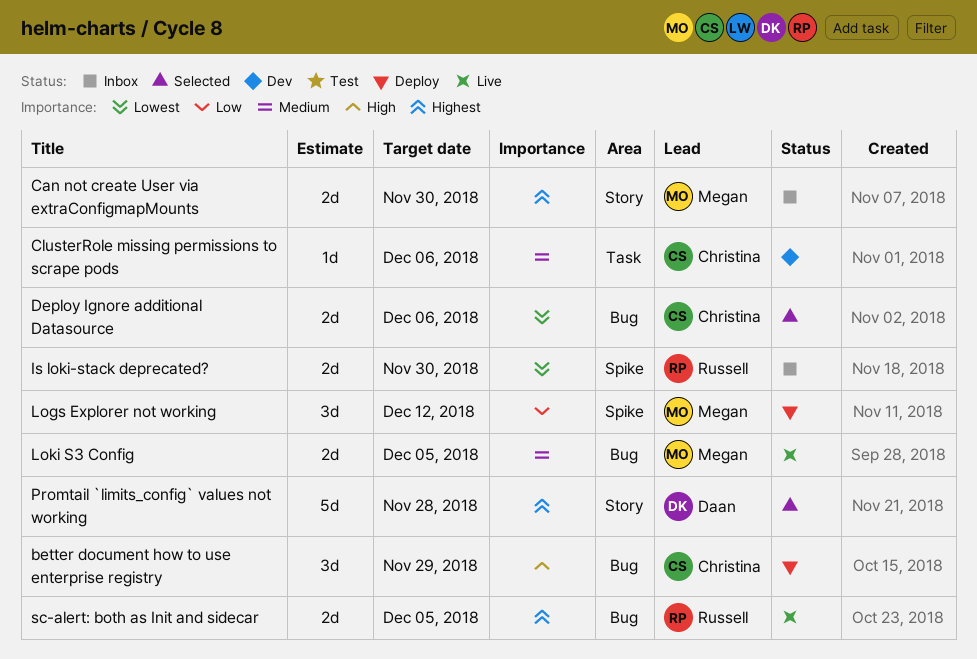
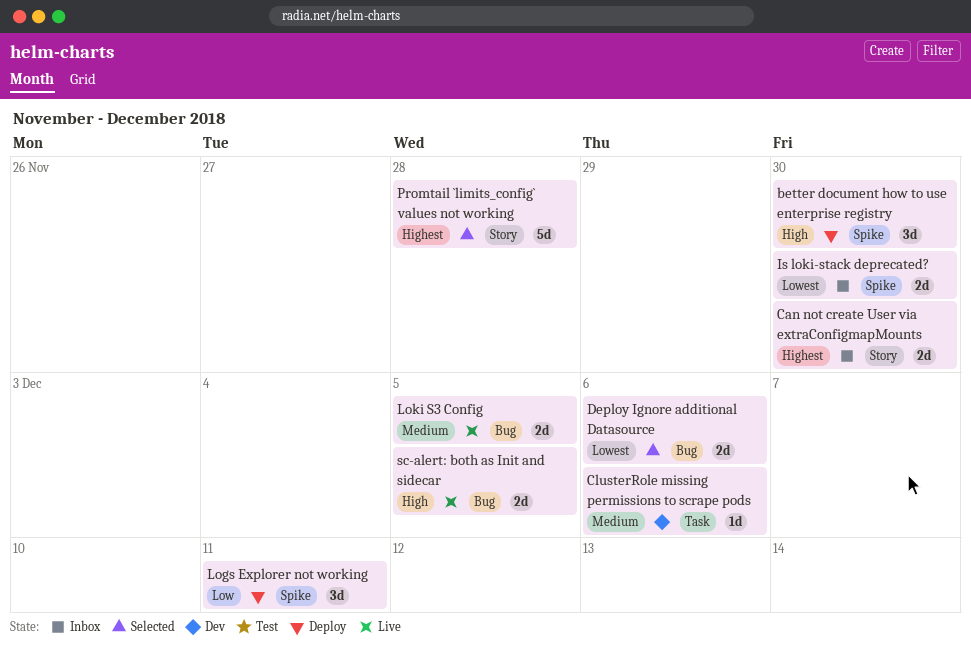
better document how to use enterprise registry, label: Bug -> Spike
better document how to use enterprise registry, due: Nov 29 -> Nov 30
Logs Explorer not working, due: Dec 12 -> Dec 11
sc-alert: both as Init and sidecar, priority: Highest -> High

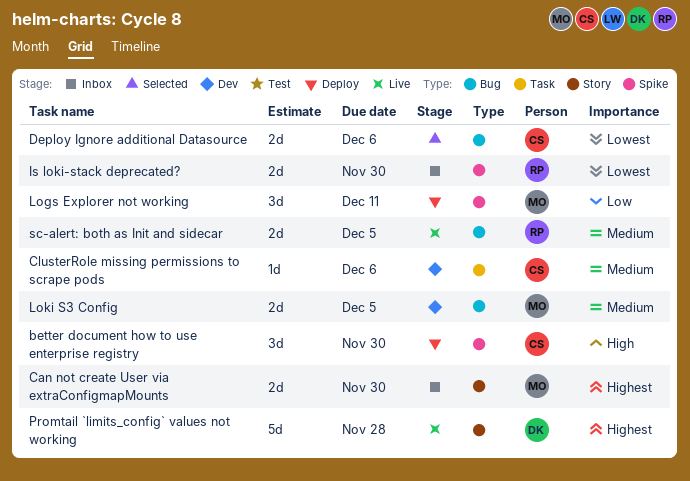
Loki S3 Config, status: Live -> Dev
Promtail `limits_config` values not working, status: Selected -> Live
sc-alert: both as Init and sidecar, priority: High -> Medium

